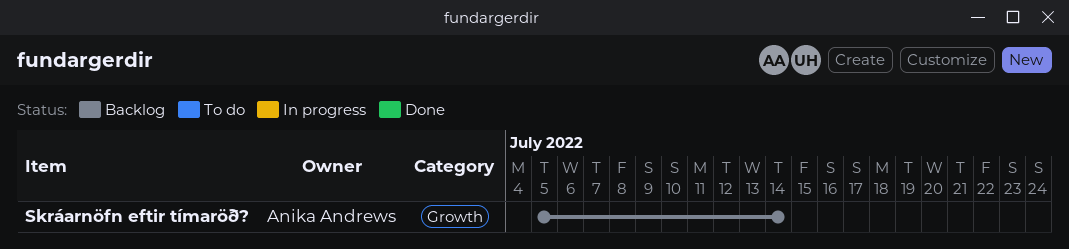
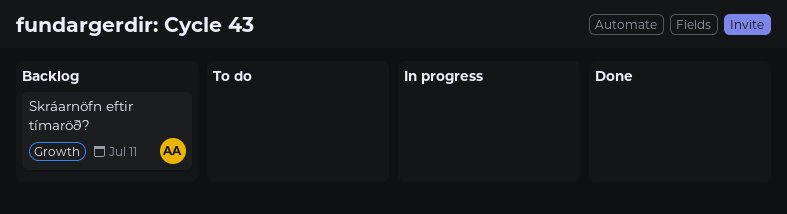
Skráarnöfn eftir tímaröð?, due: Jul 14 -> Jul 11

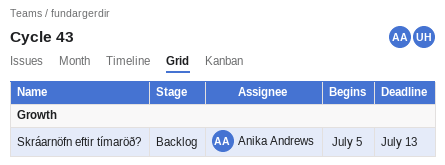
Skráarnöfn eftir tímaröð?, due: Jul 11 -> Jul 13

